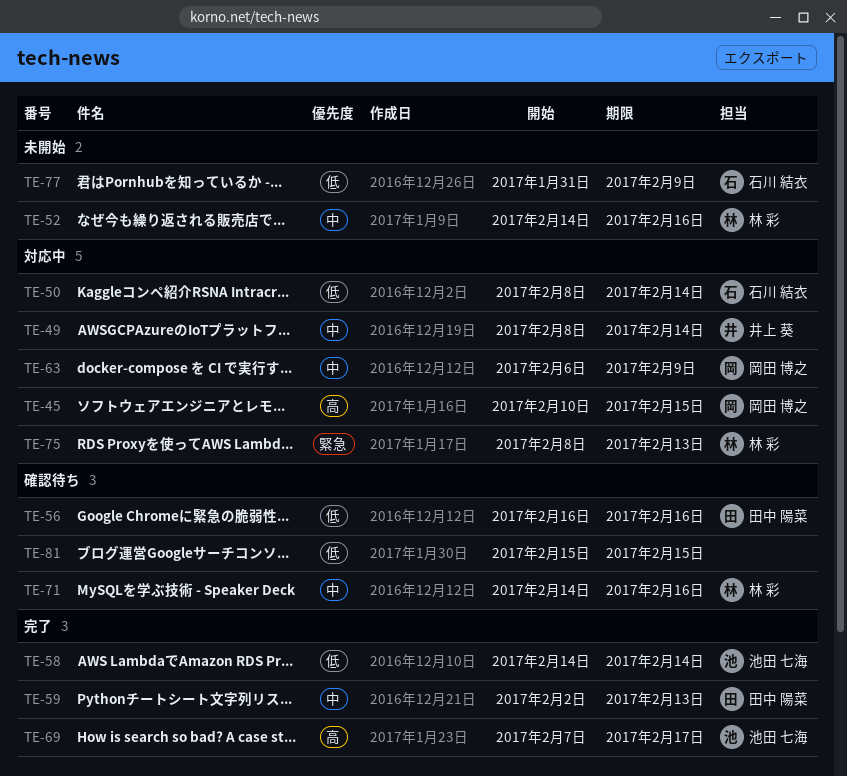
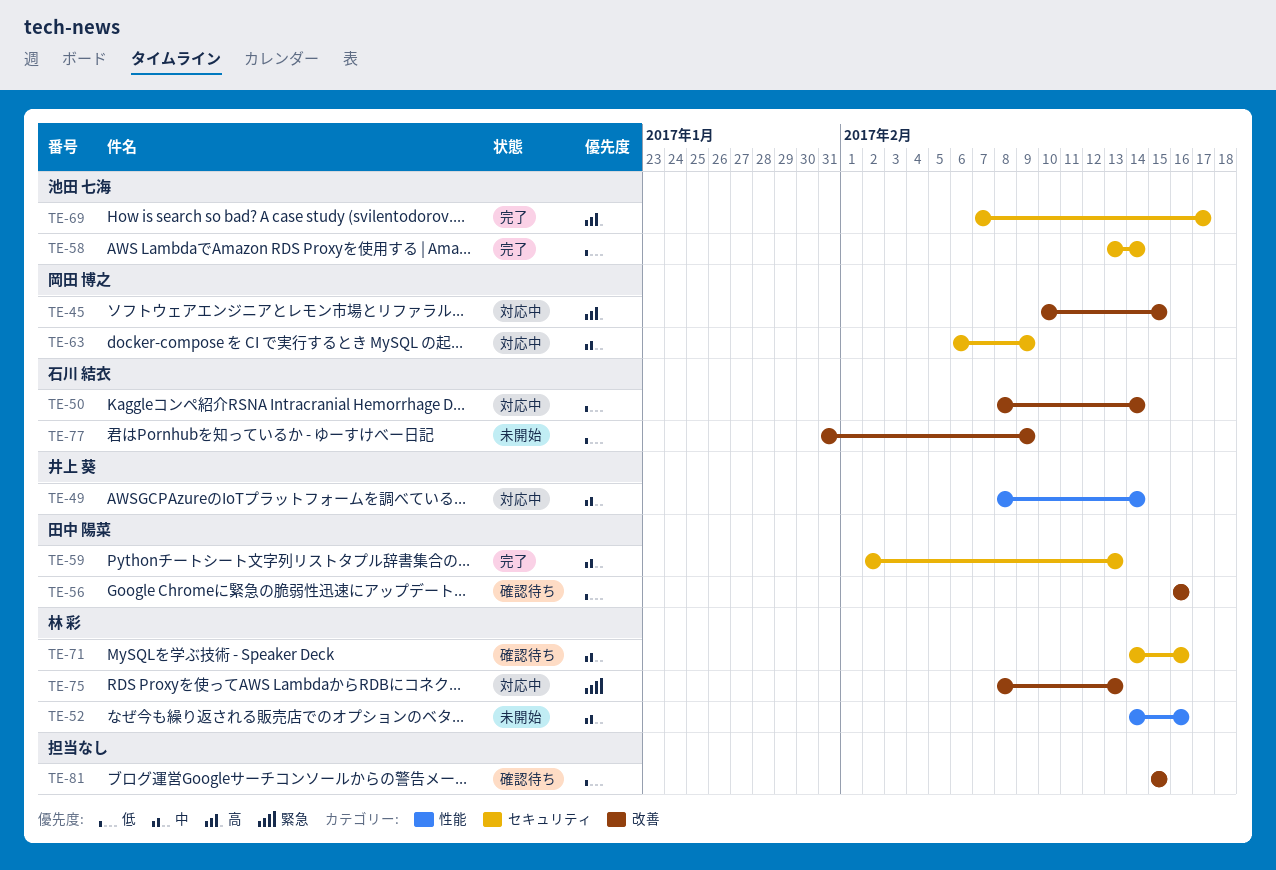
TE-58, start: Feb 14 -> Feb 13

